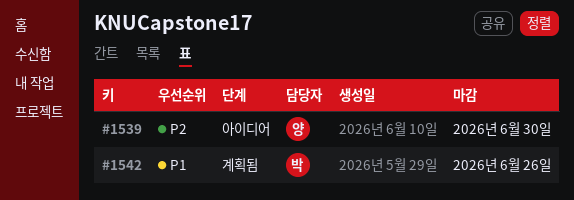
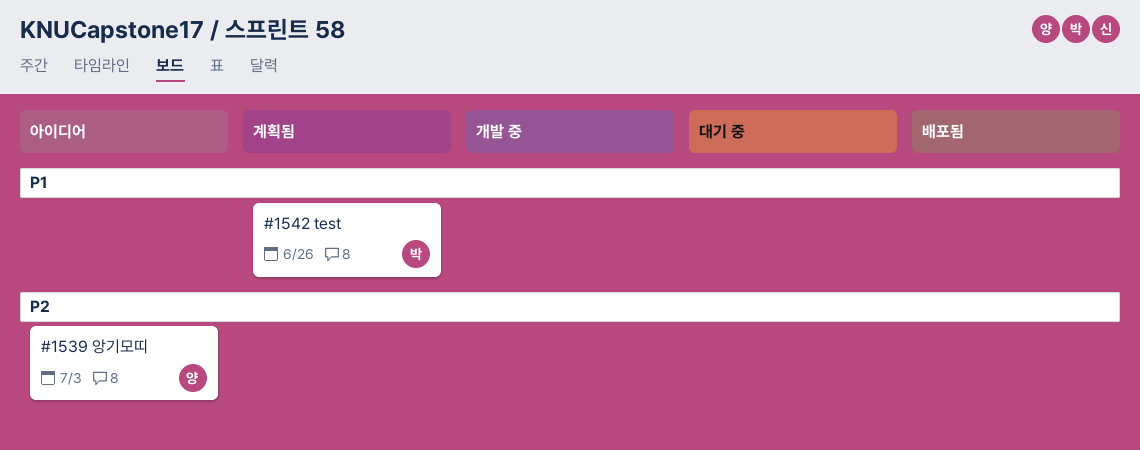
#1539, due: Jun 30 -> Jul 3

